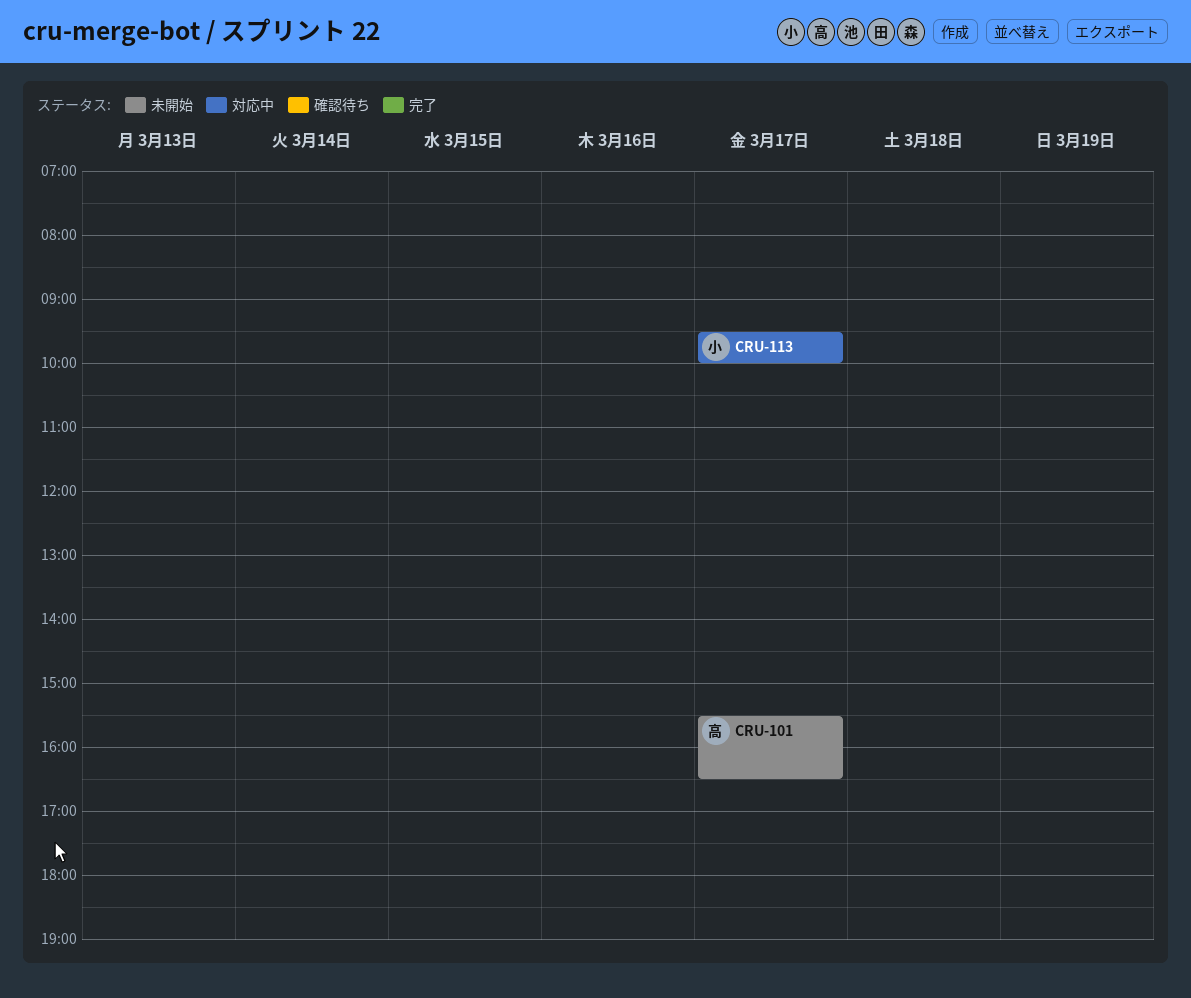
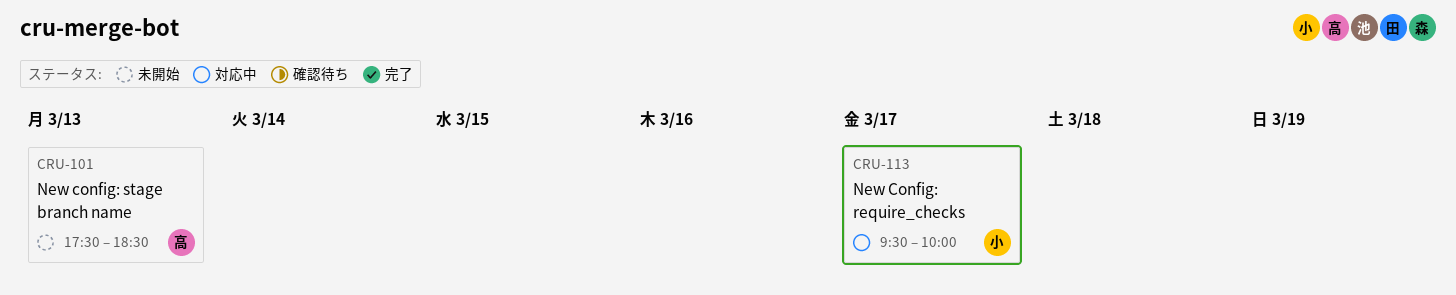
CRU-101, day: Mar 17 -> Mar 13
CRU-101, begins: 15:30 -> 17:30
CRU-101, ends: 16:30 -> 18:30

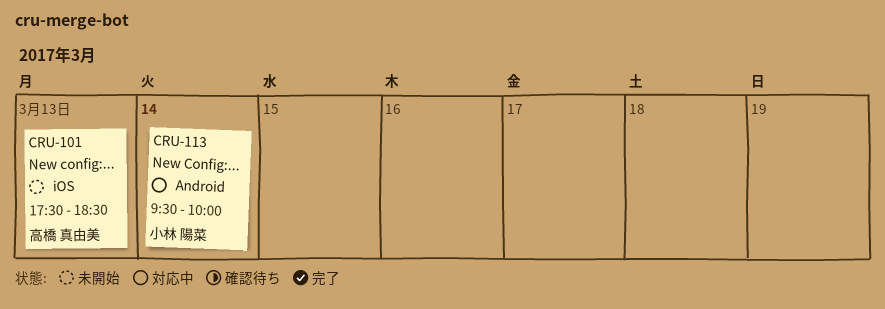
CRU-113, day: Mar 17 -> Mar 14

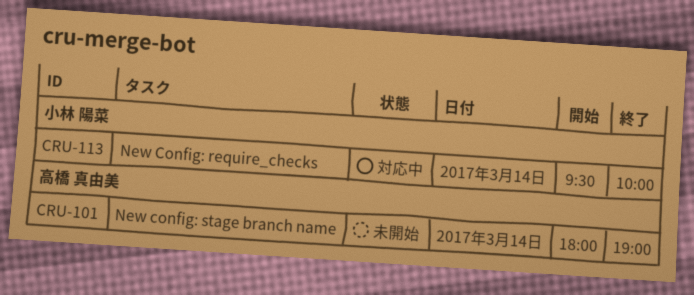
CRU-101, day: Mar 13 -> Mar 14
CRU-101, begins: 17:30 -> 18:00
CRU-101, ends: 18:30 -> 19:00

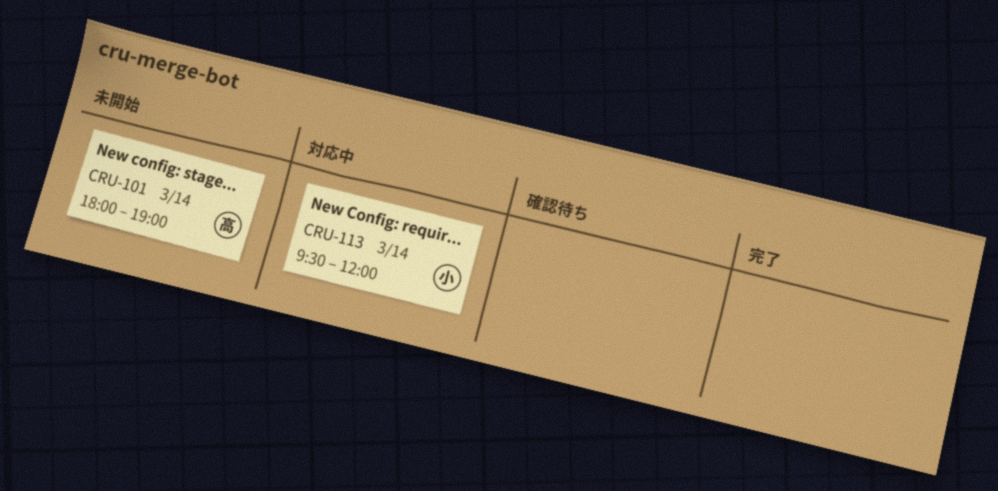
CRU-113, ends: 10:00 -> 12:00

